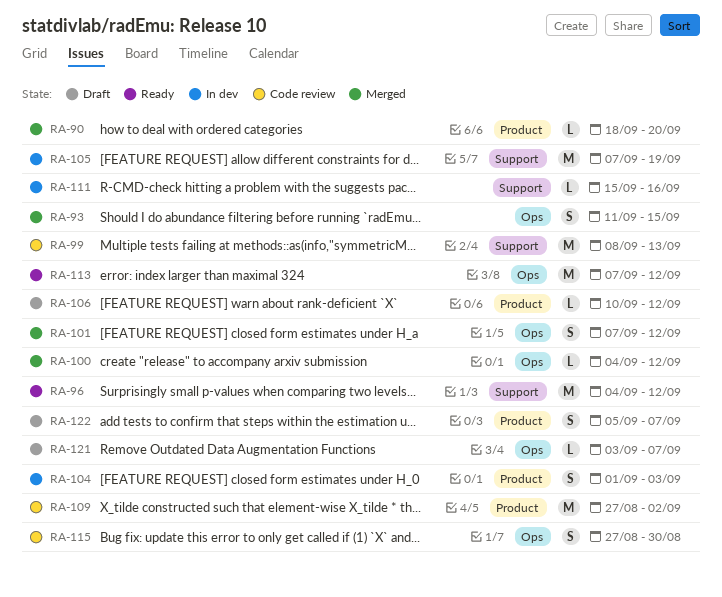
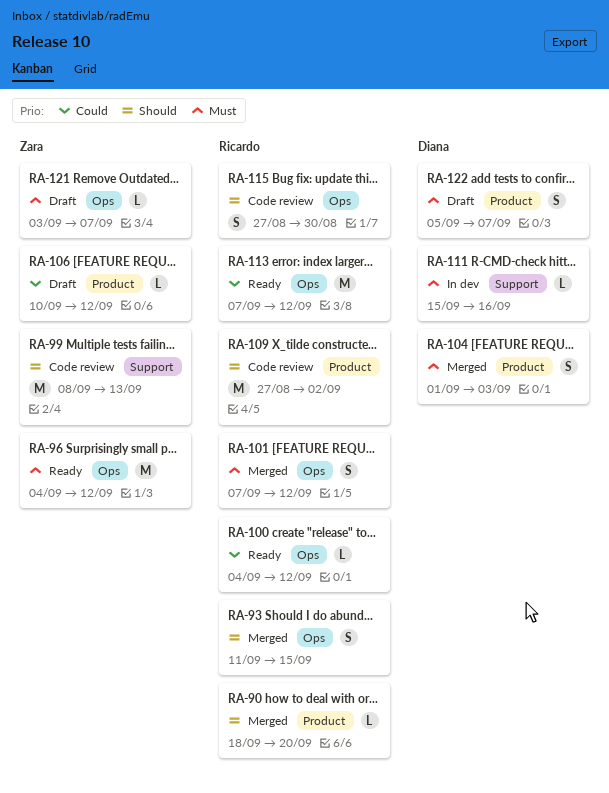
RA-96, label: Support -> Ops
RA-100, status: Merged -> Ready
RA-104, status: In dev -> Merged
RA-105: present -> none

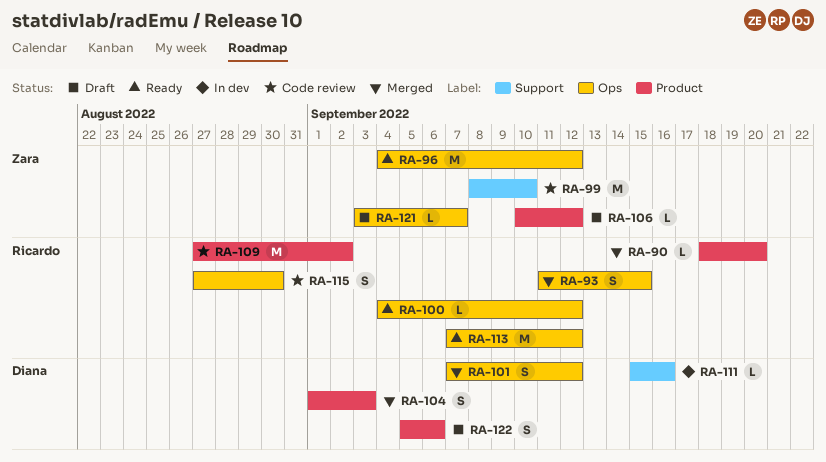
RA-99, due: Sep 13 -> Sep 10
RA-101, owner: Ricardo -> Diana
RA-122, due: Sep 7 -> Sep 6

